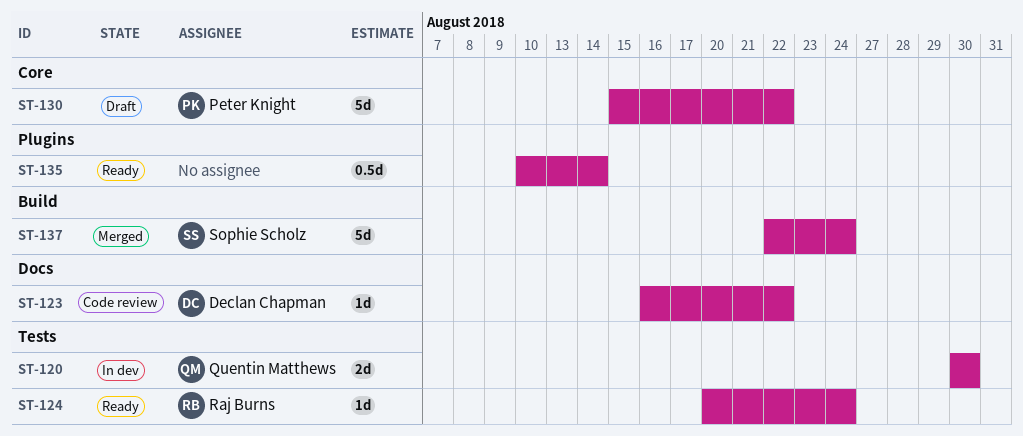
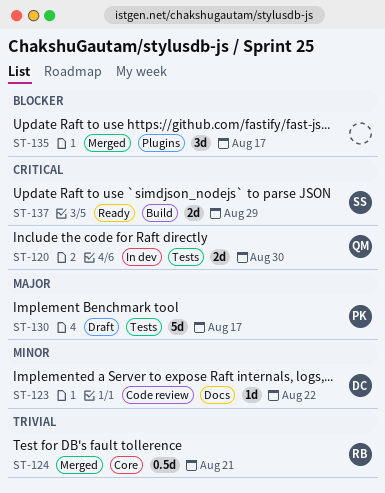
ST-124, status: Ready -> Merged
ST-124, label: Tests -> Core
ST-124, estimate: 1d -> 0.5d
ST-124, due: Aug 24 -> Aug 21
ST-130, label: Core -> Tests
ST-130, due: Aug 22 -> Aug 17
ST-135, status: Ready -> Merged
ST-135, estimate: 0.5d -> 3d
ST-135, due: Aug 14 -> Aug 17
ST-137, status: Merged -> Ready
ST-137, estimate: 5d -> 2d
ST-137, due: Aug 24 -> Aug 29

